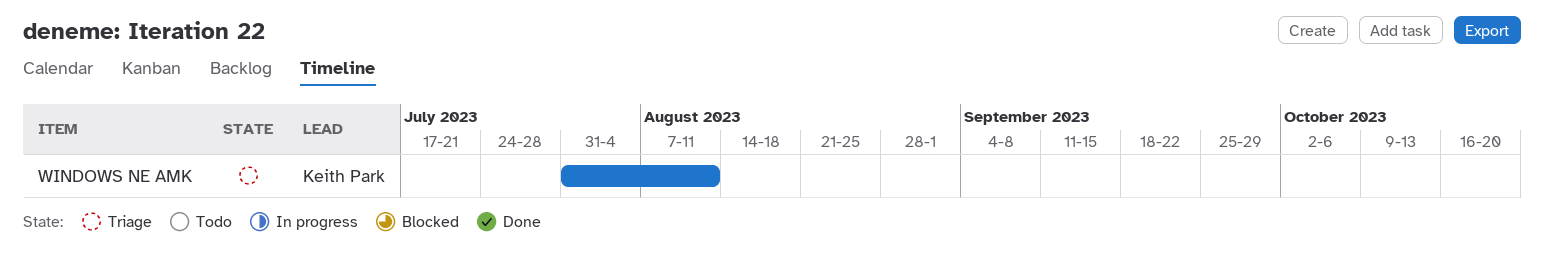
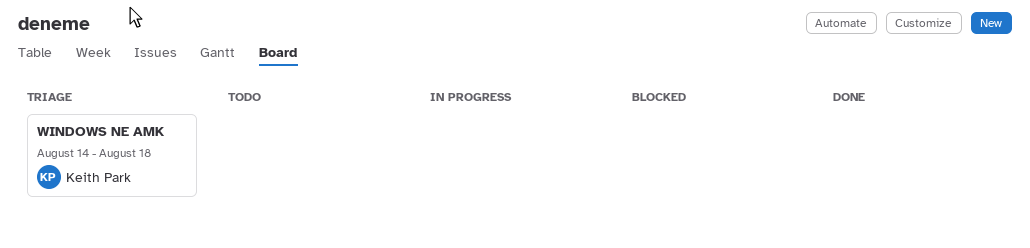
WINDOWS NE AMK, start: Jul 31 -> Aug 14
WINDOWS NE AMK, due: Aug 11 -> Aug 18

